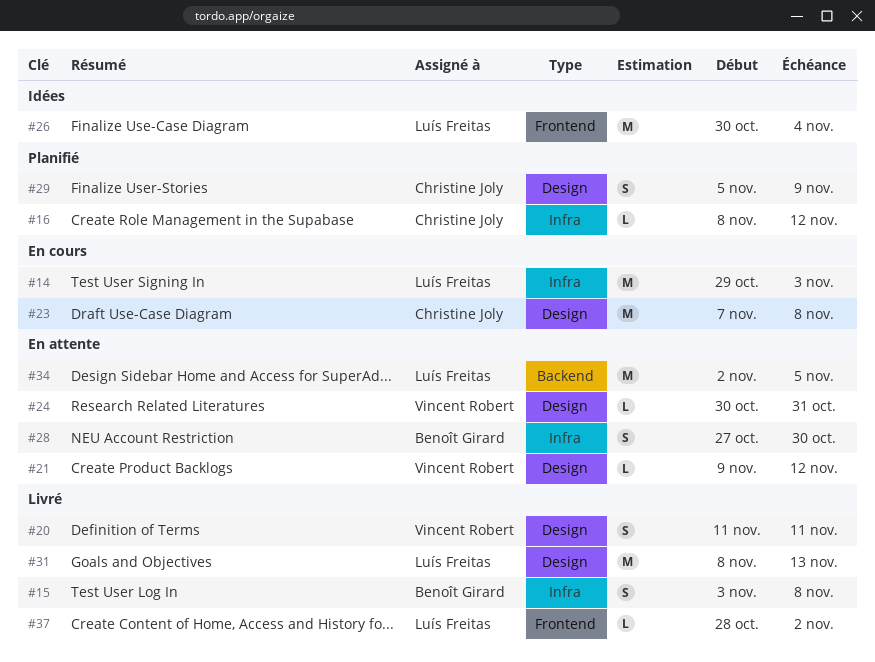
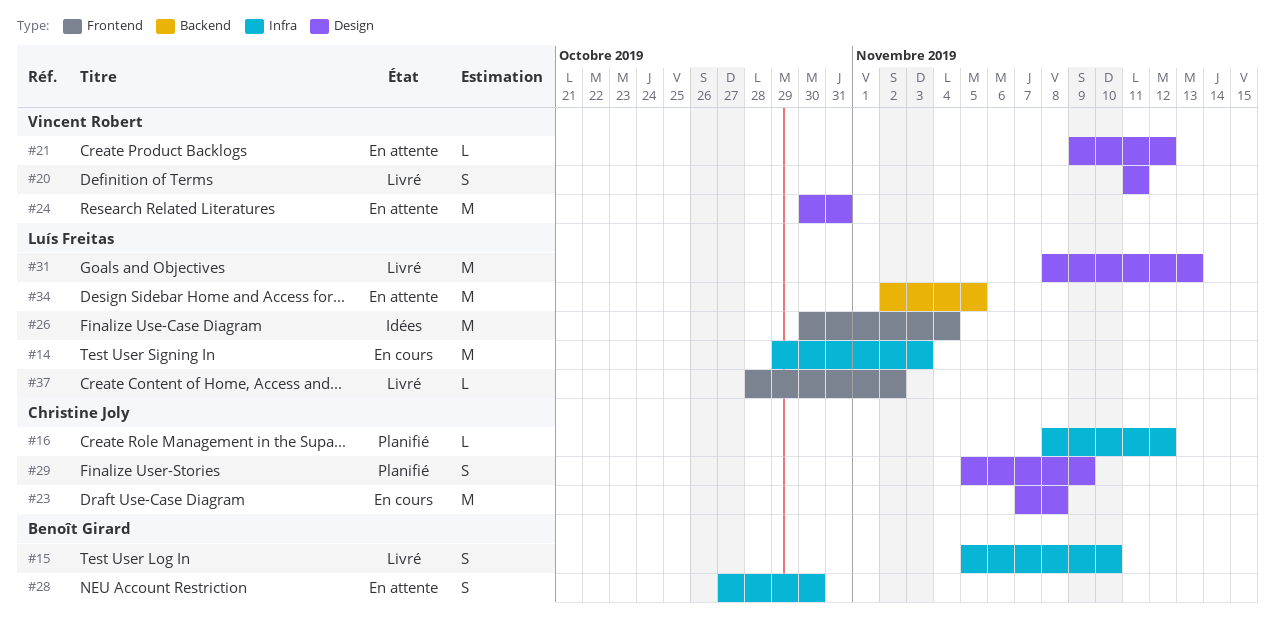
#15, start: Nov 3 -> Nov 5
#15, due: Nov 8 -> Nov 10
#24, estimate: L -> M

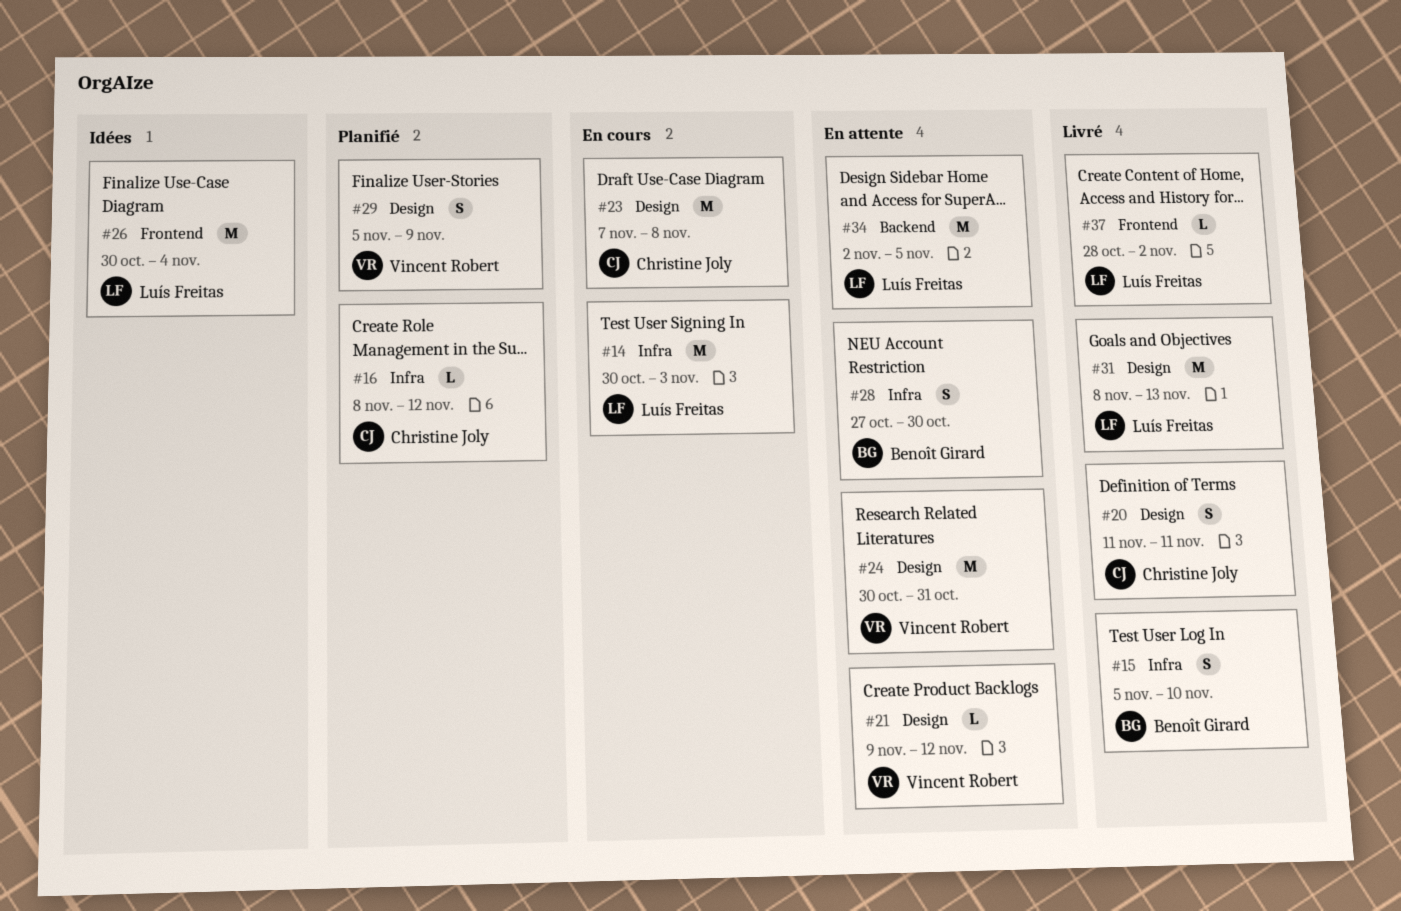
#14, start: Oct 29 -> Oct 30
#20, owner: Vincent Robert -> Christine Joly
#29, owner: Christine Joly -> Vincent Robert

